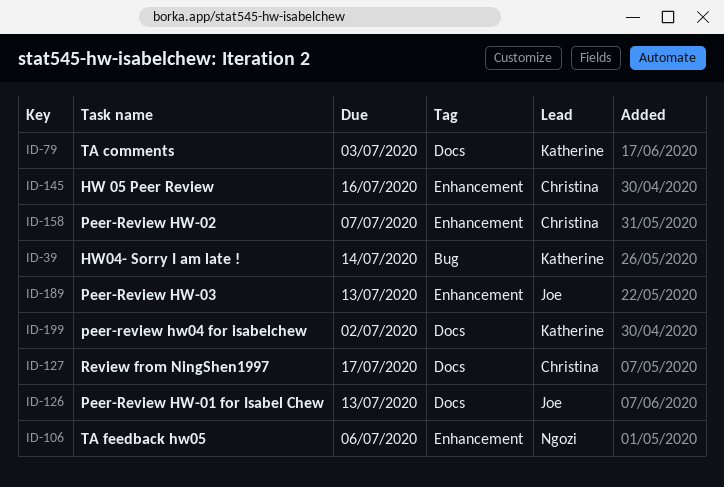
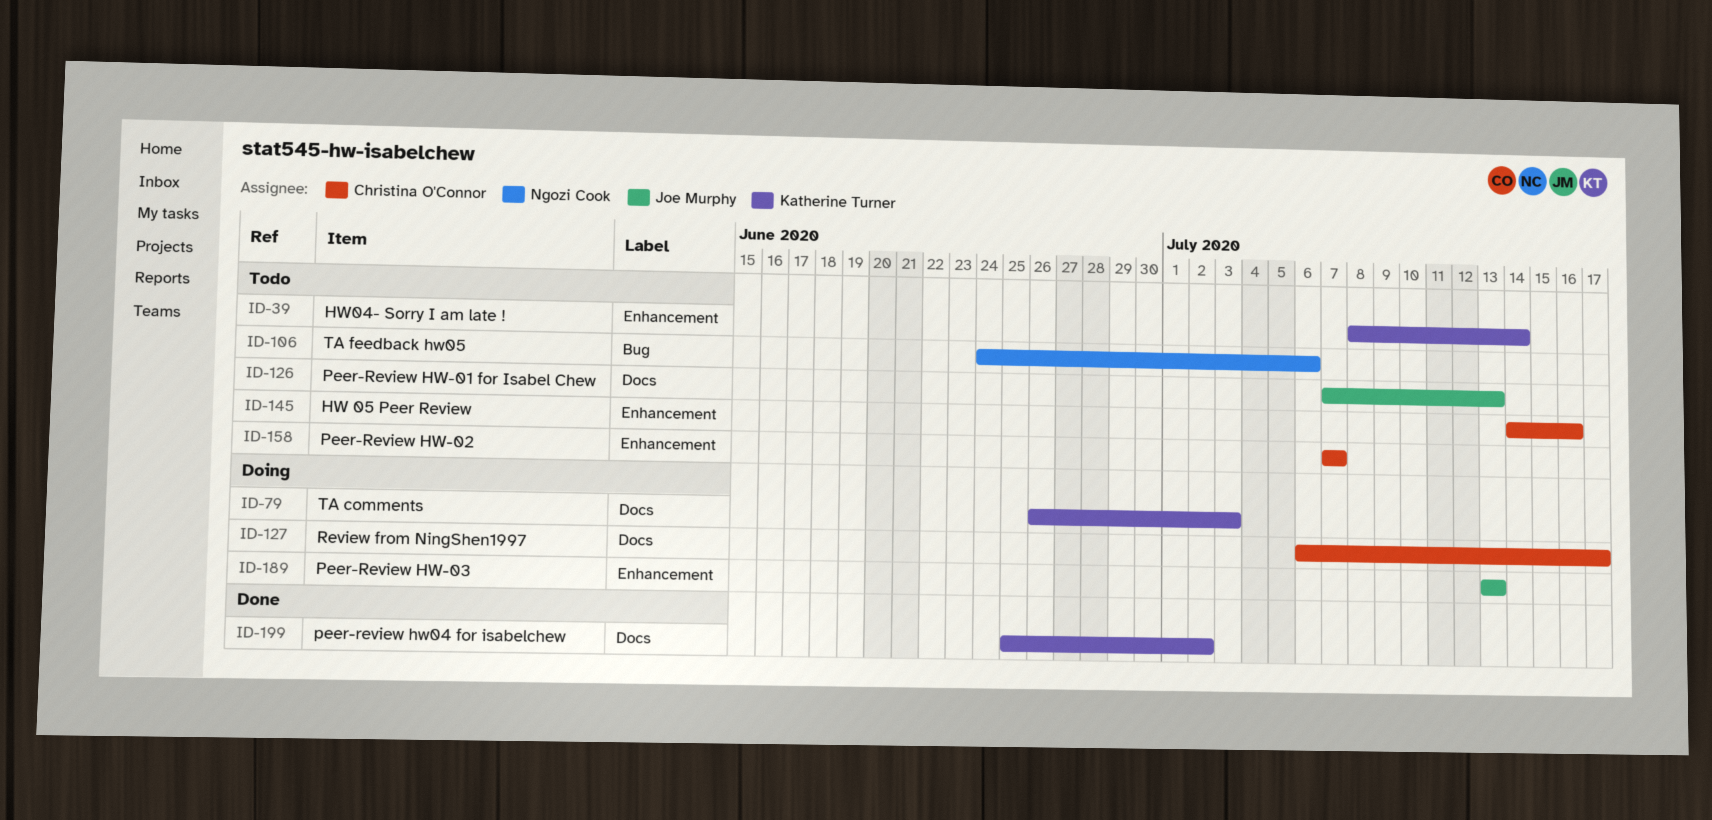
ID-39, label: Bug -> Enhancement
ID-106, label: Enhancement -> Bug

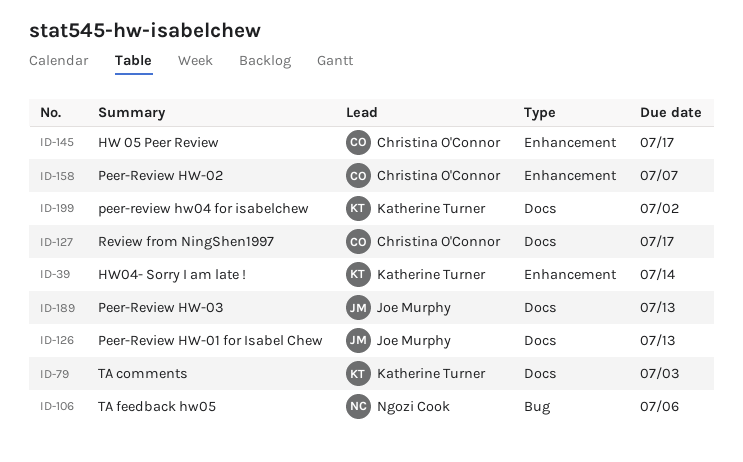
ID-145, due: Jul 16 -> Jul 17
ID-189, label: Enhancement -> Docs

